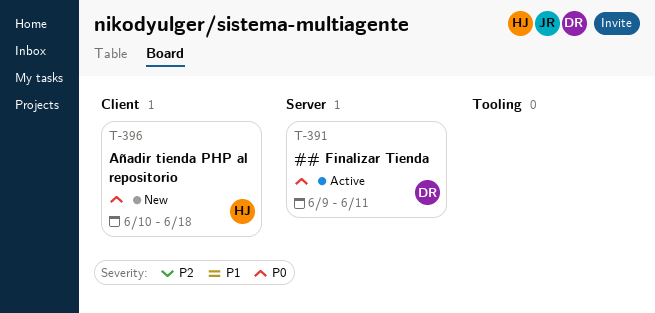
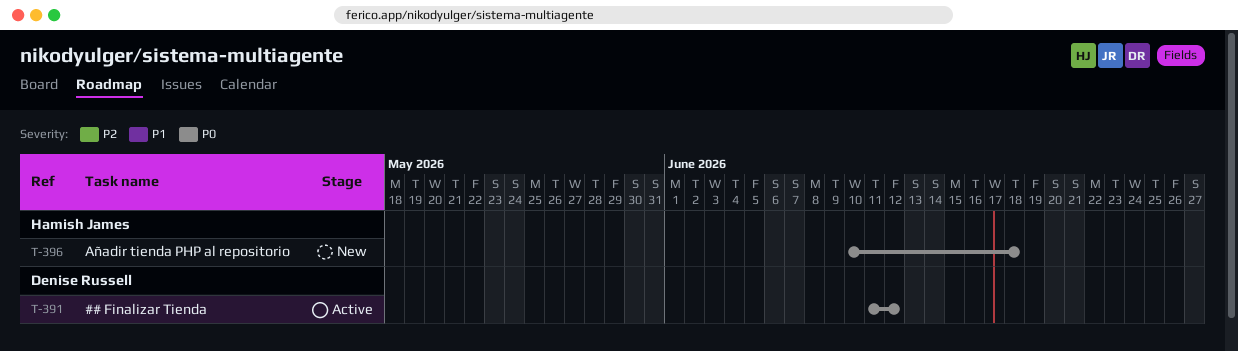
T-391, start: Jun 9 -> Jun 11
T-391, due: Jun 11 -> Jun 12

